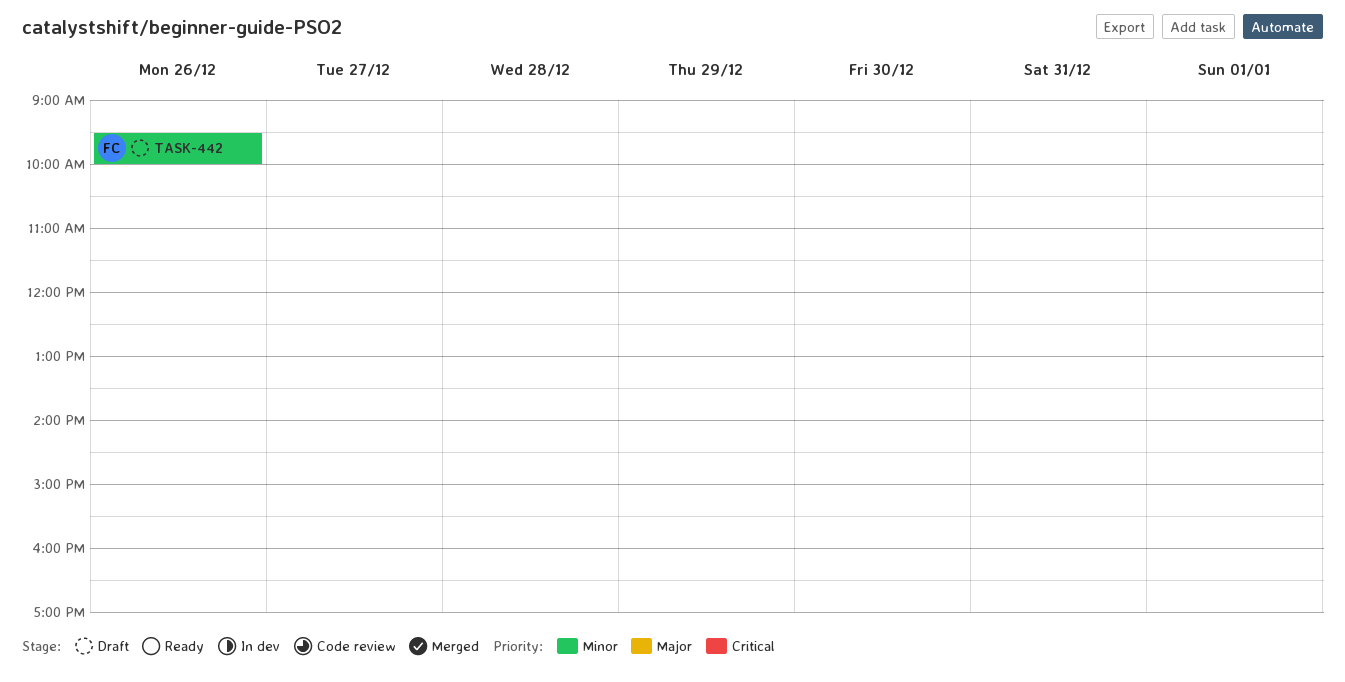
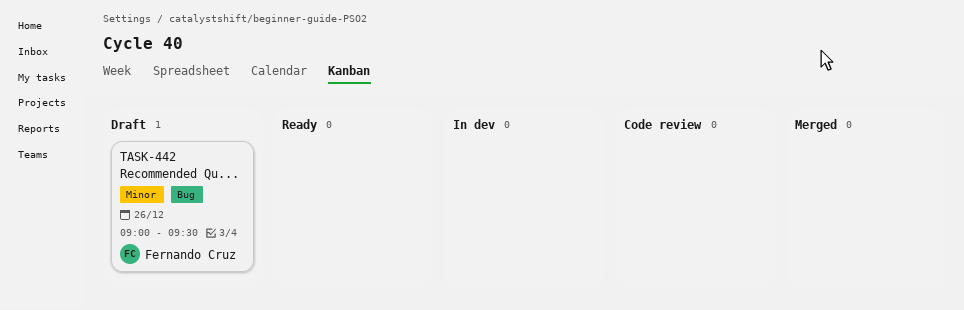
TASK-442, begins: 09:30 -> 09:00
TASK-442, ends: 10:00 -> 09:30

